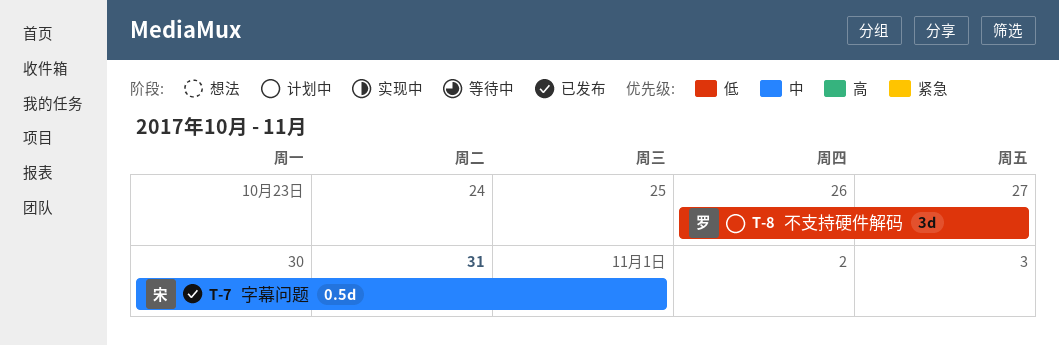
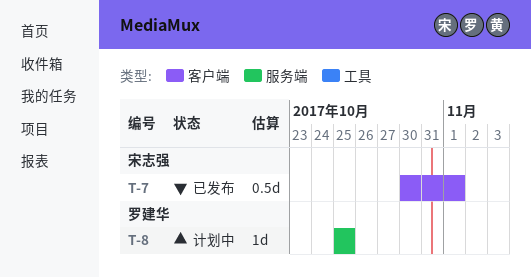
T-8, estimate: 3d -> 1d
T-8, start: Oct 26 -> Oct 25
T-8, due: Oct 27 -> Oct 25

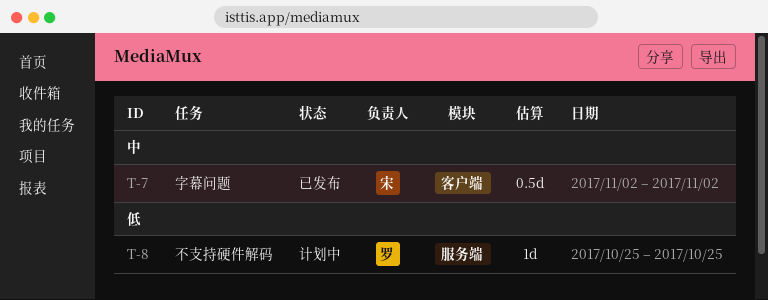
T-7, start: Oct 30 -> Nov 2
T-7, due: Nov 1 -> Nov 2

